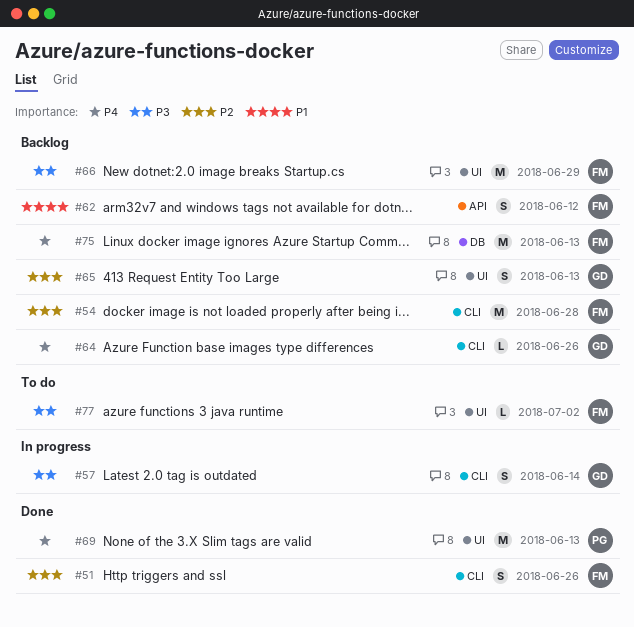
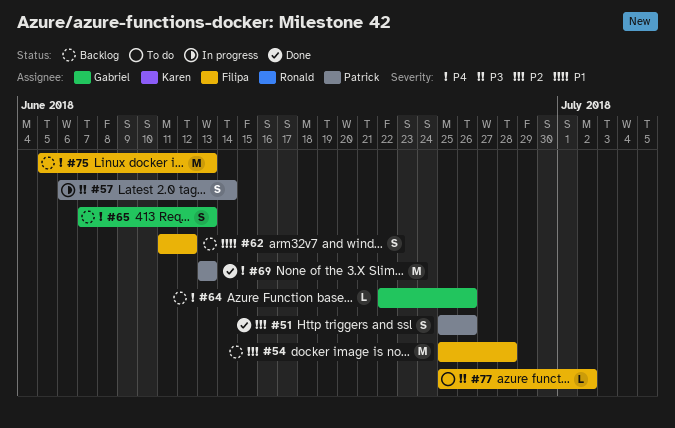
#51, owner: Filipa -> Patrick
#57, owner: Gabriel -> Patrick
#65, priority: P2 -> P4
#66: present -> none

